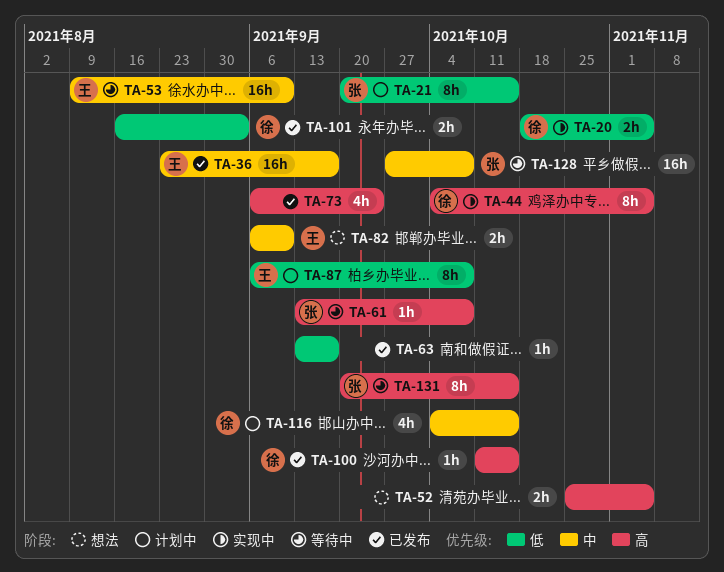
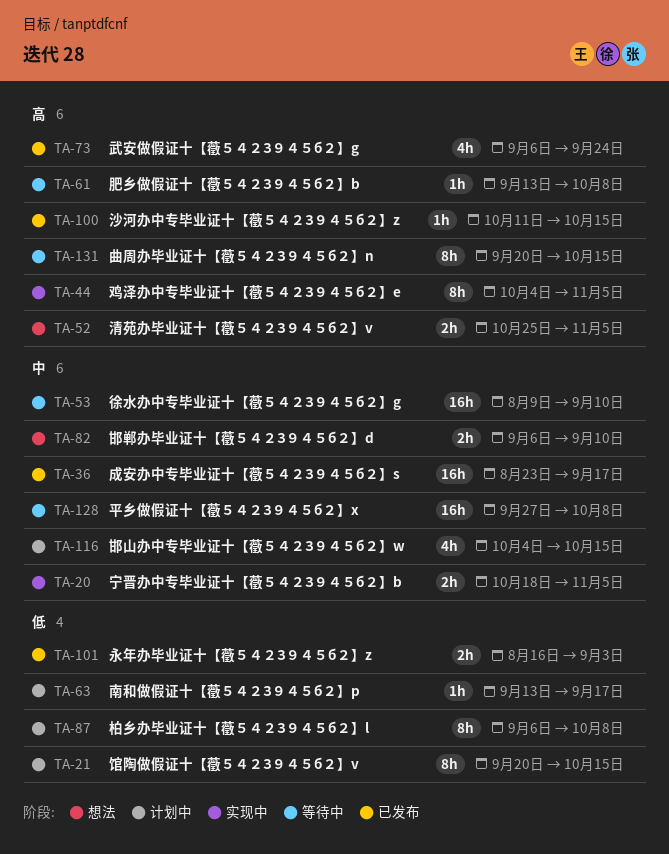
TA-20, priority: 低 -> 中
TA-63, status: 已发布 -> 计划中

